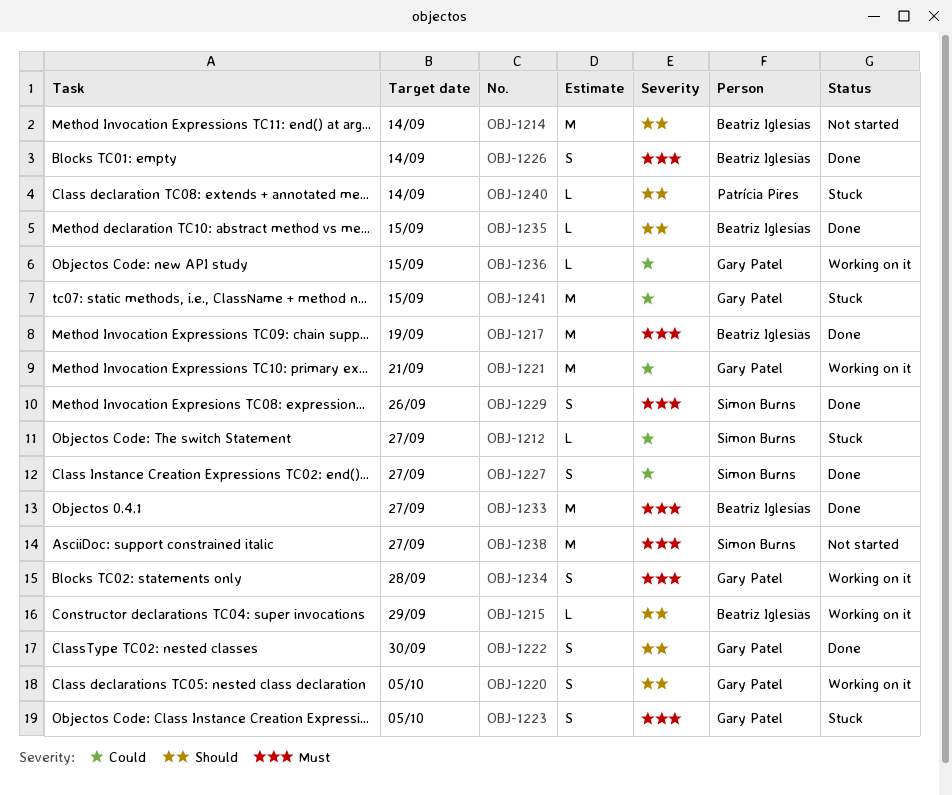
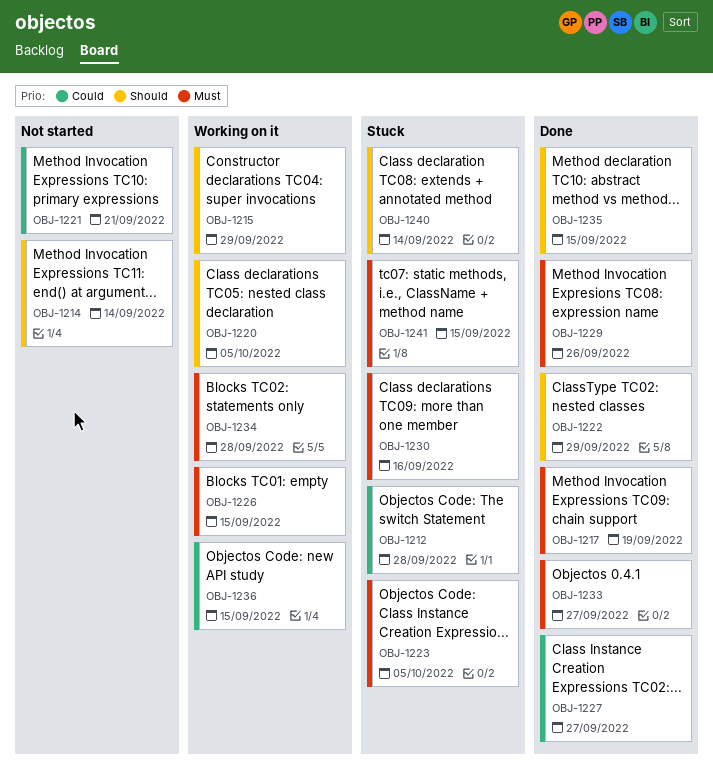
OBJ-1212, due: Sep 27 -> Sep 28
OBJ-1221, status: Working on it -> Not started
OBJ-1222, due: Sep 30 -> Sep 29
OBJ-1226, status: Done -> Working on it
OBJ-1226, due: Sep 14 -> Sep 15
OBJ-1230: none -> present
OBJ-1238: present -> none
OBJ-1241, priority: Could -> Must

